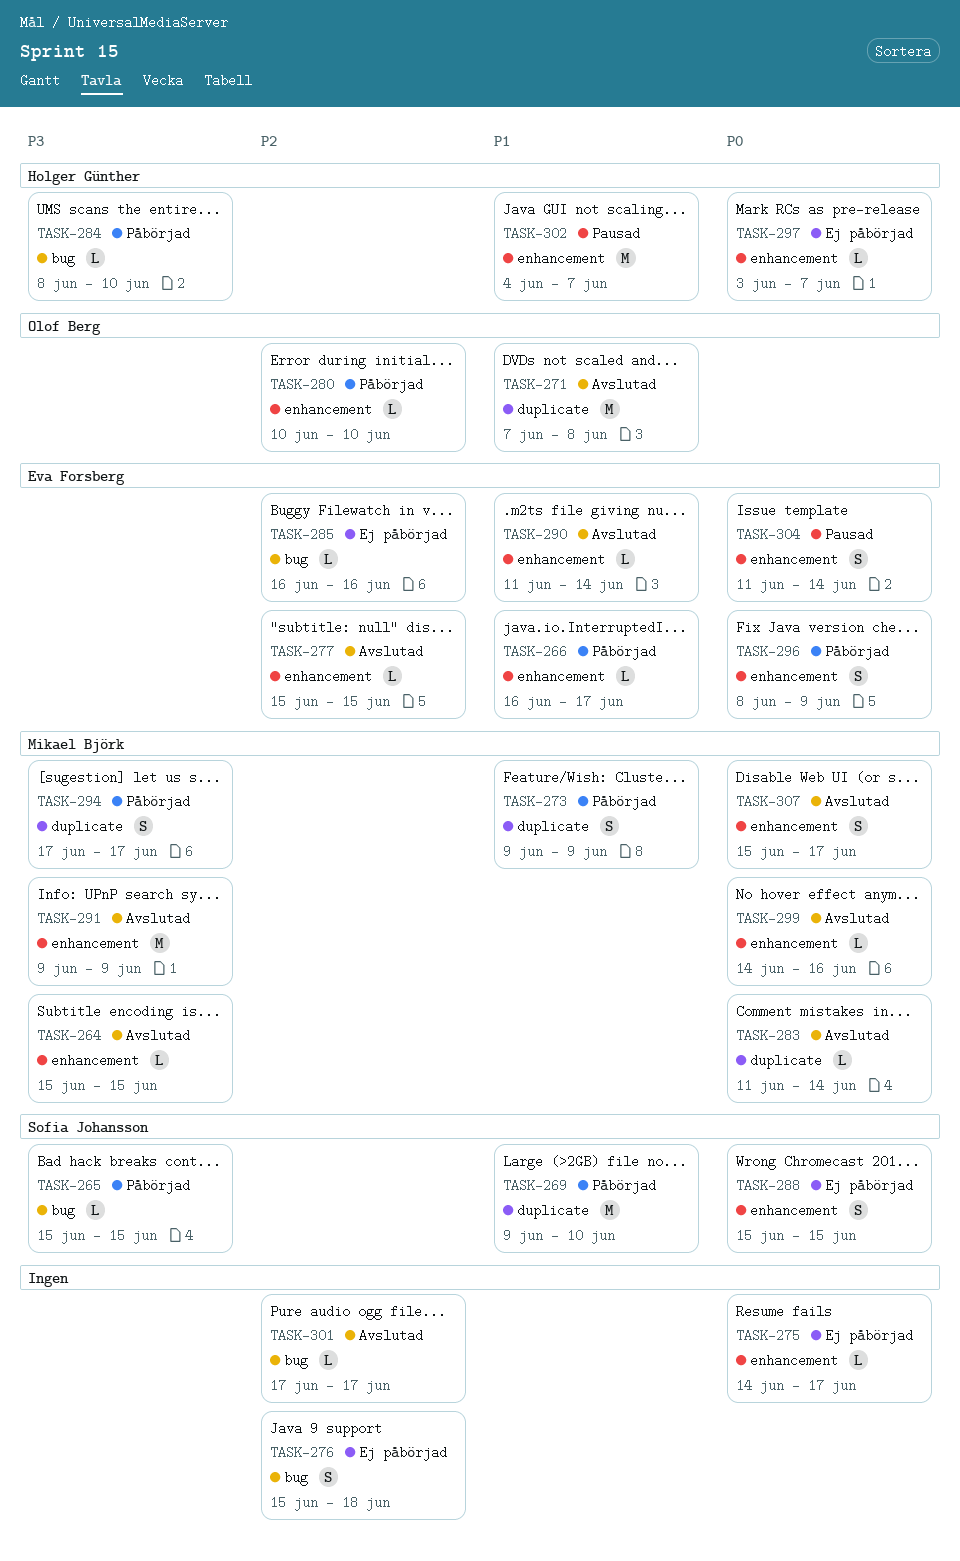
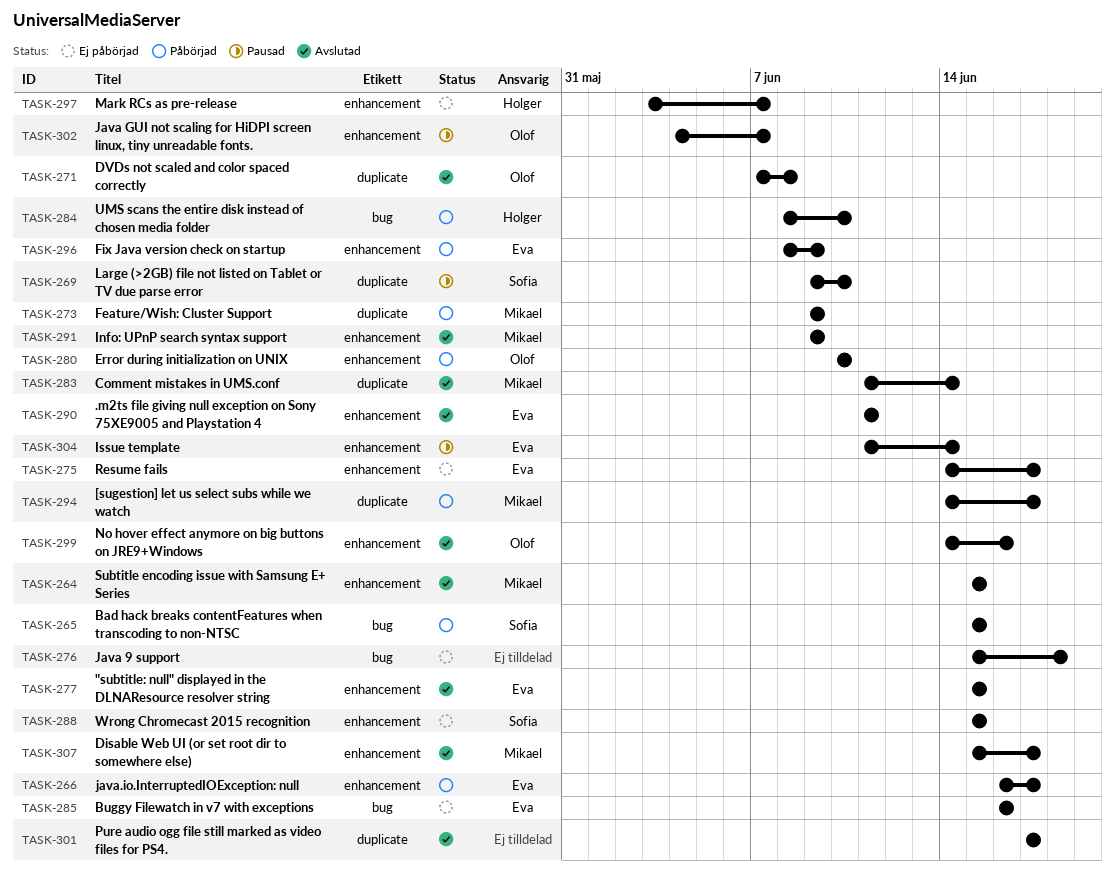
TASK-269, status: Påbörjad -> Pausad
TASK-275, owner: none -> Eva Forsberg
TASK-290, due: Jun 14 -> Jun 11
TASK-294, start: Jun 17 -> Jun 14
TASK-299, owner: Mikael Björk -> Olof Berg
TASK-301, label: bug -> duplicate
TASK-302, owner: Holger Günther -> Olof Berg

